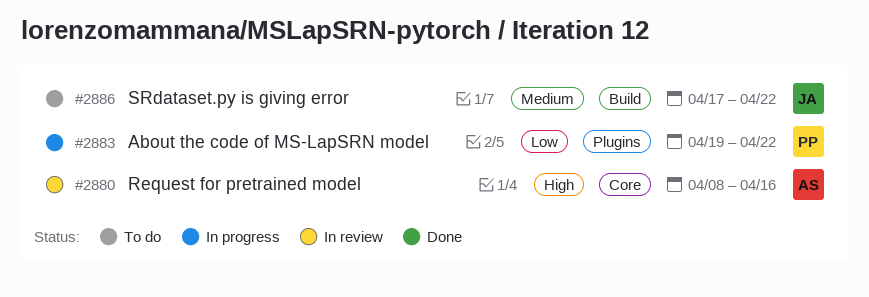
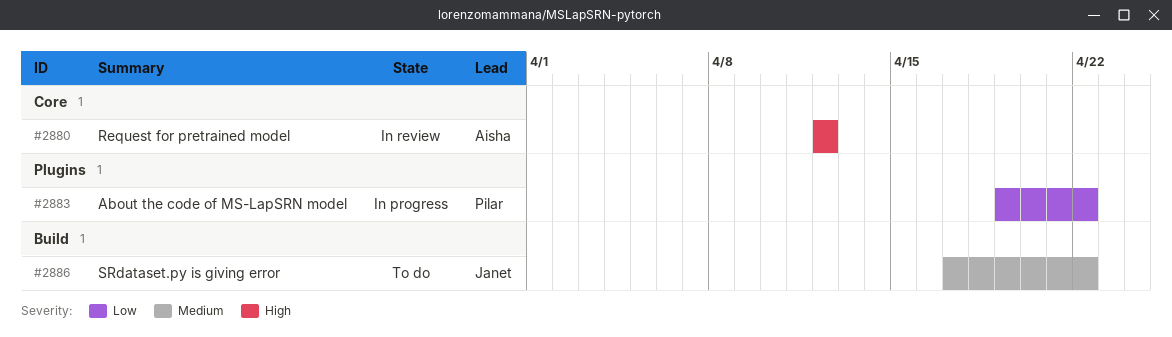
#2880, start: Apr 8 -> Apr 12
#2880, due: Apr 16 -> Apr 12

